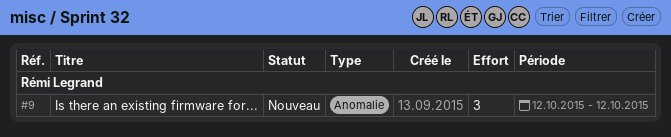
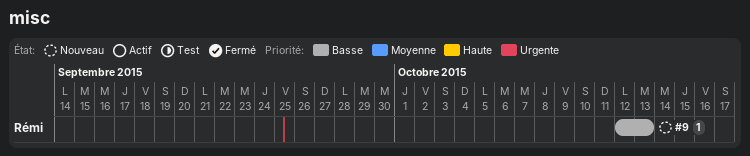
#9, estimate: 3 -> 1
#9, due: Oct 12 -> Oct 13

